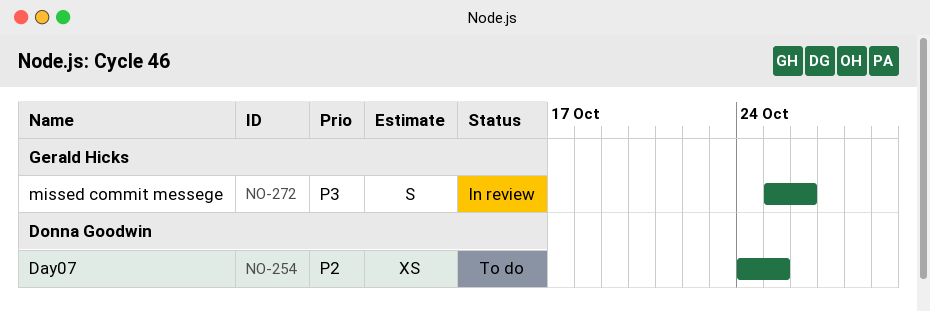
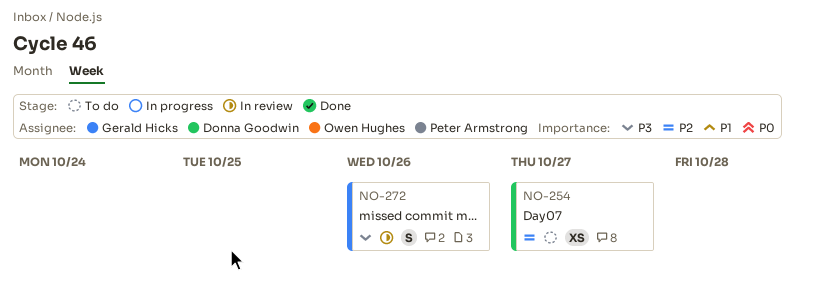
NO-254, due: Oct 25 -> Oct 27

